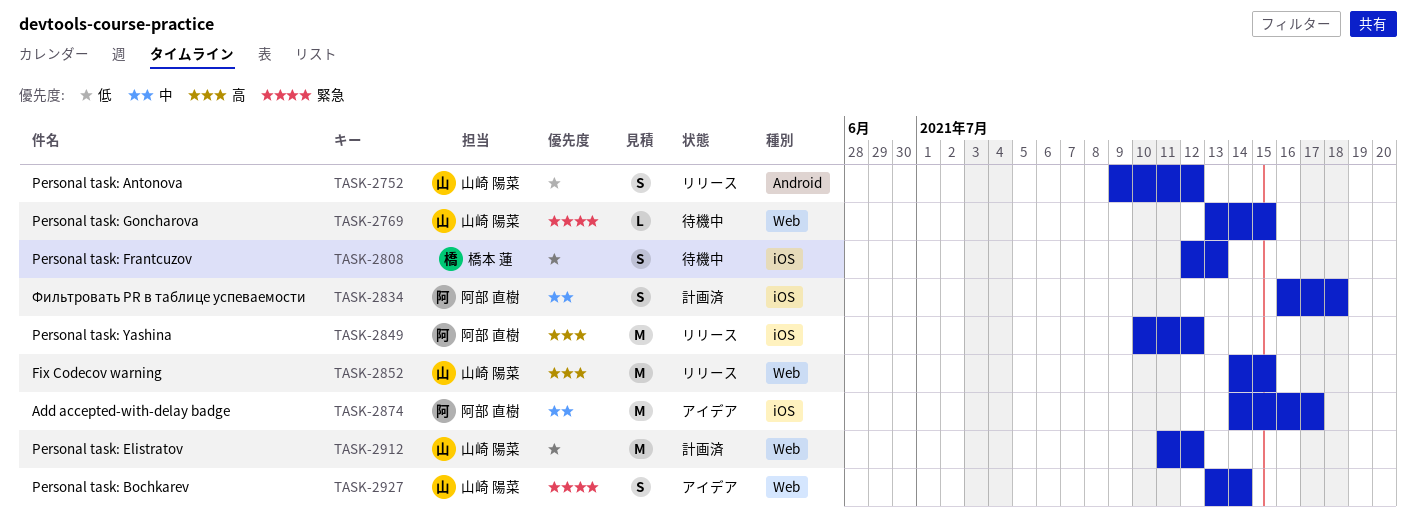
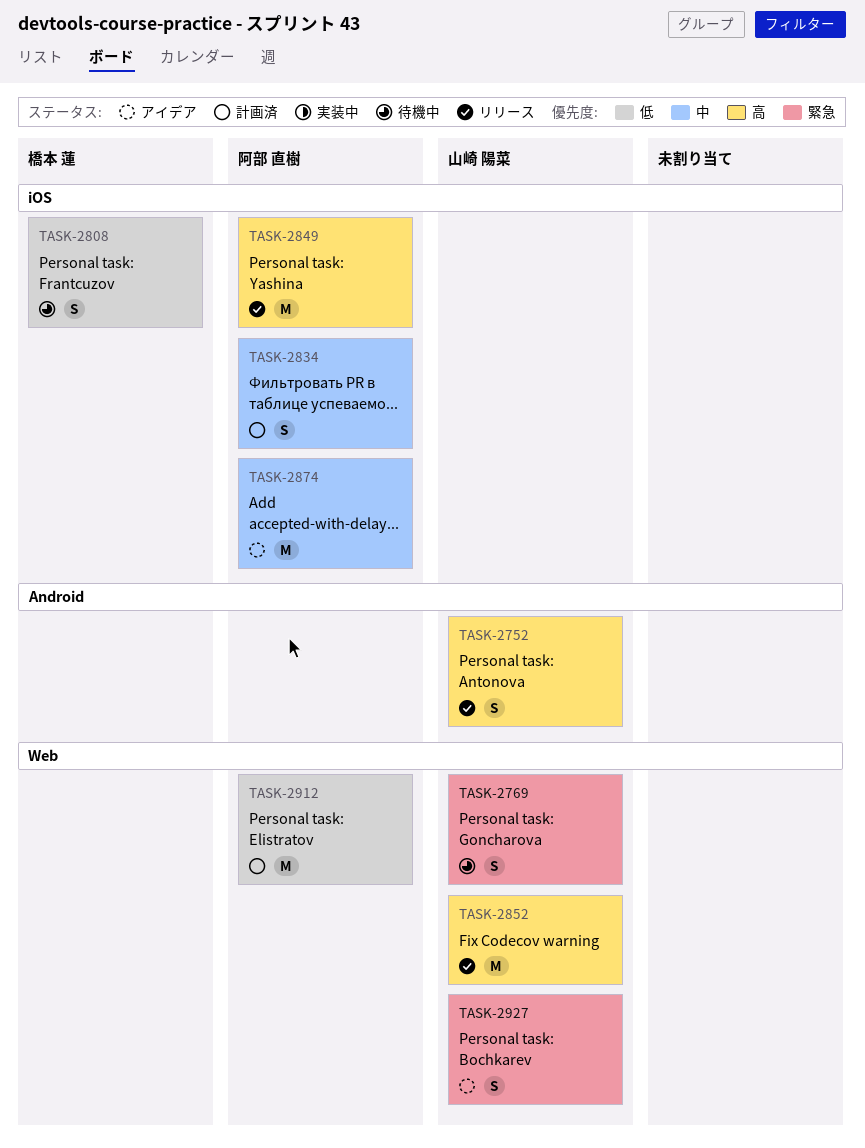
TASK-2752, priority: 低 -> 高
TASK-2769, estimate: L -> S
TASK-2912, owner: 山崎 陽菜 -> 阿部 直樹

